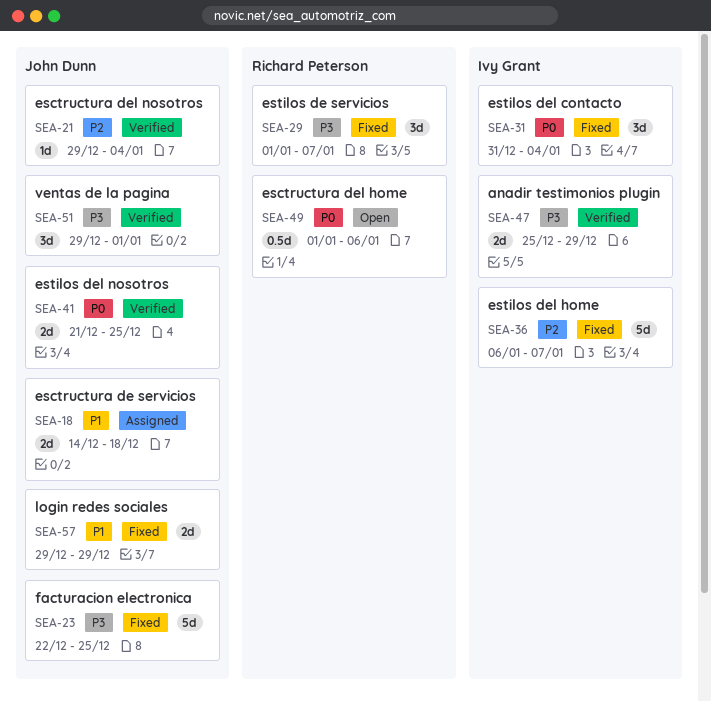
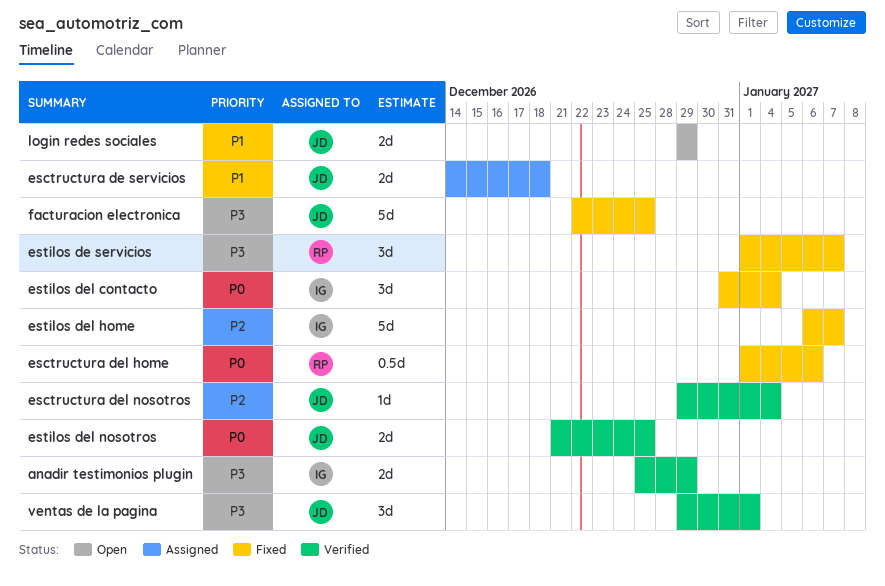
esctructura del home, status: Open -> Fixed
login redes sociales, status: Fixed -> Open

